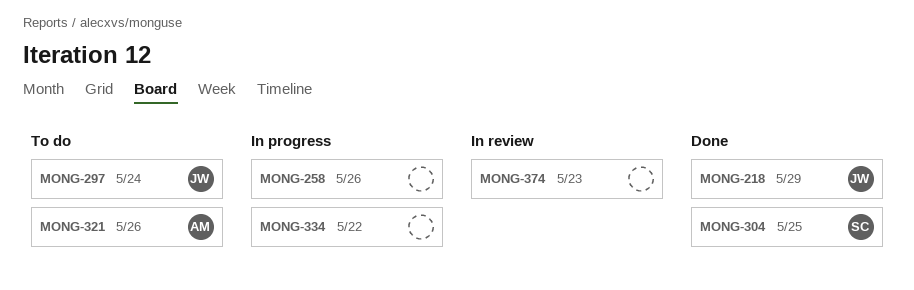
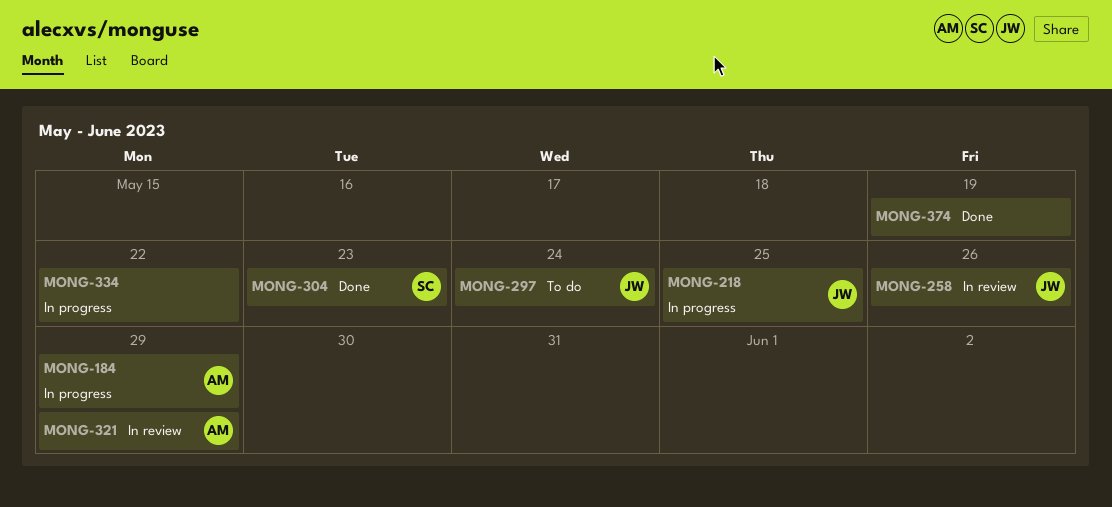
MONG-184: none -> present
MONG-218, status: Done -> In progress
MONG-218, due: May 29 -> May 25
MONG-258, status: In progress -> In review
MONG-258, owner: none -> JW
MONG-304, due: May 25 -> May 23
MONG-321, status: To do -> In review
MONG-321, due: May 26 -> May 29
MONG-374, status: In review -> Done
MONG-374, due: May 23 -> May 19

